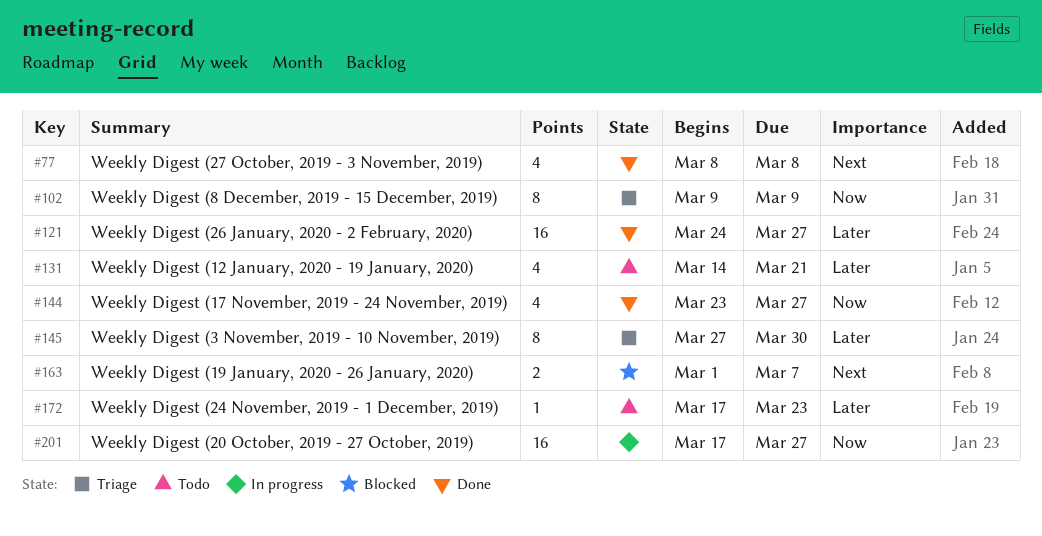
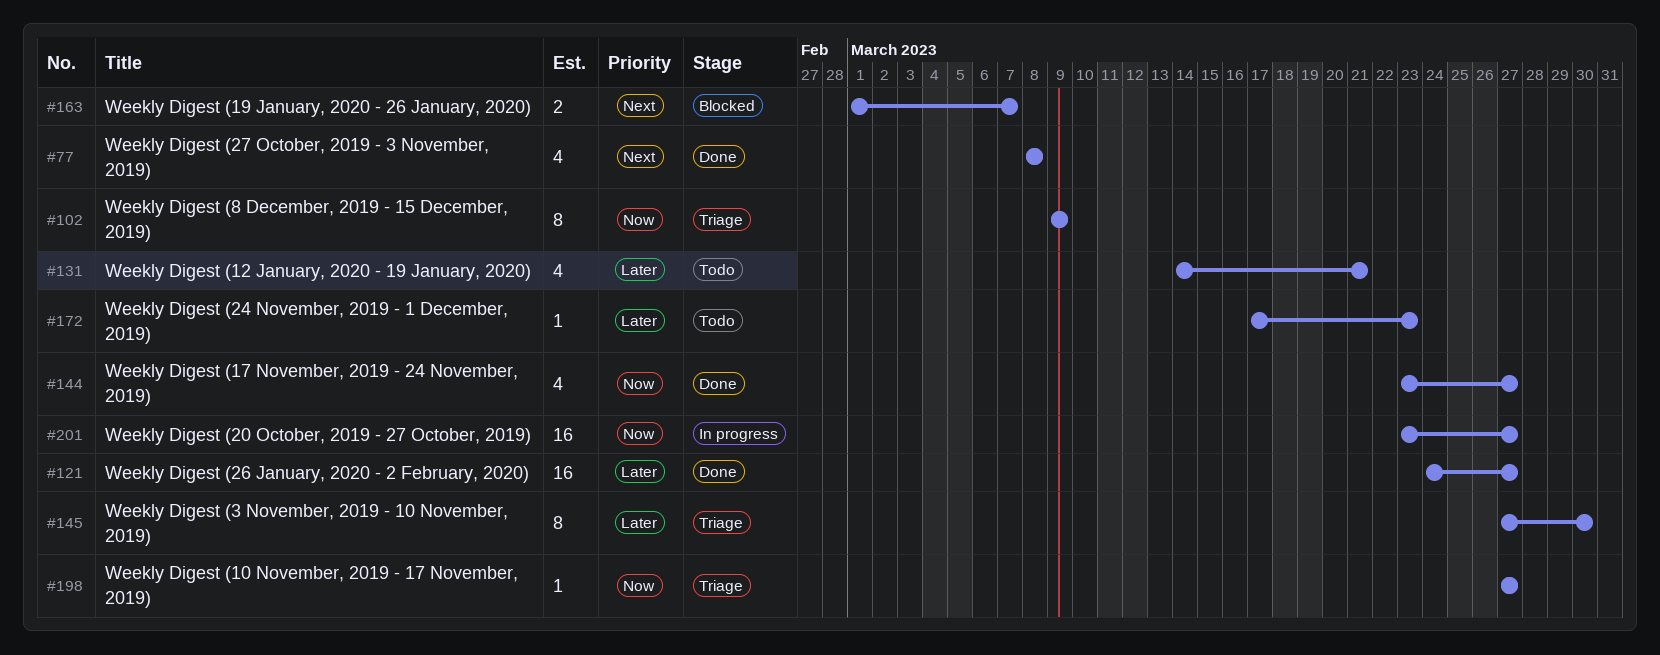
#198: none -> present
#201, start: Mar 17 -> Mar 23

